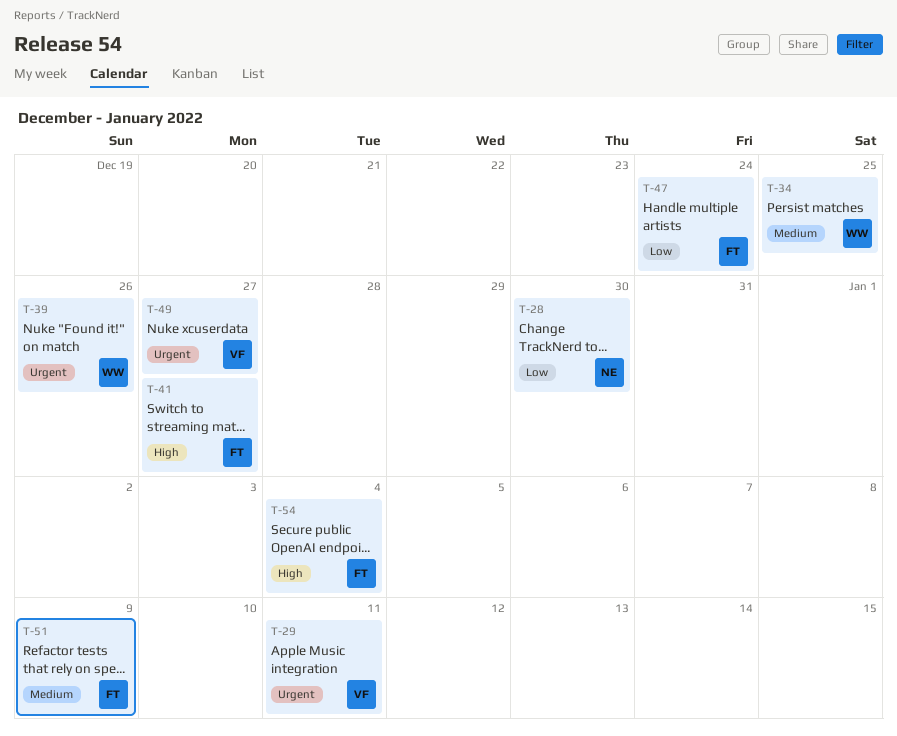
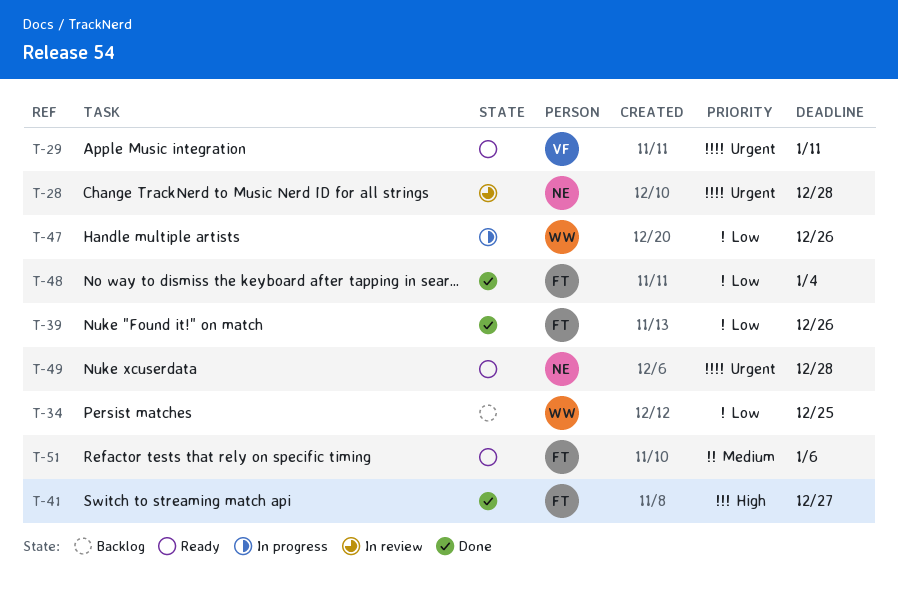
T-28, priority: Low -> Urgent
T-28, due: Dec 30 -> Dec 28
T-34, priority: Medium -> Low
T-39, owner: WW -> FT
T-39, priority: Urgent -> Low
T-47, owner: FT -> WW
T-47, due: Dec 24 -> Dec 26
T-48: none -> present
T-49, owner: VF -> NE
T-49, due: Dec 27 -> Dec 28
T-51, due: Jan 9 -> Jan 6
T-54: present -> none

